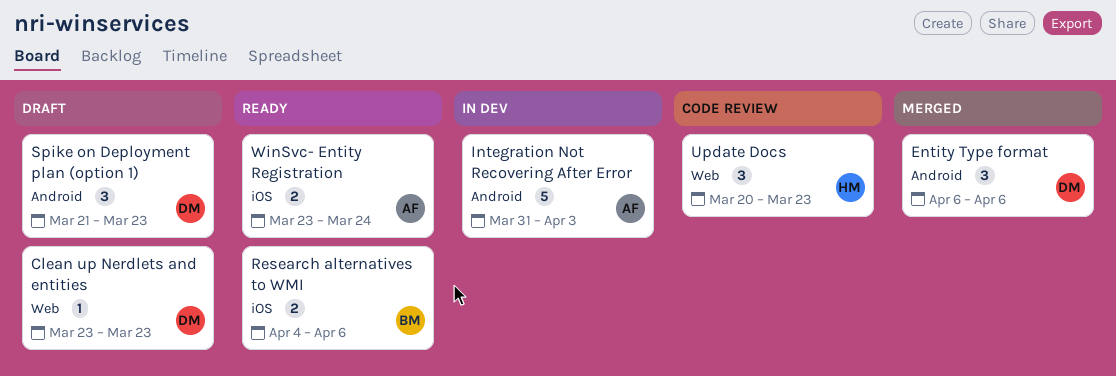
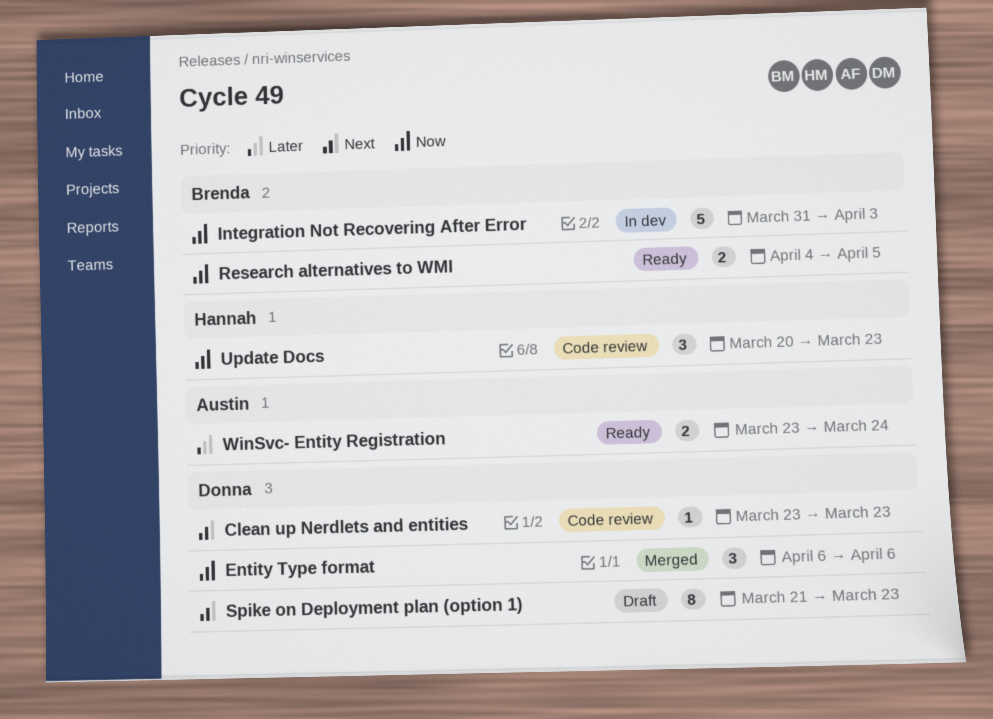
Clean up Nerdlets and entities, status: Draft -> Code review
Integration Not Recovering After Error, owner: Austin -> Brenda
Research alternatives to WMI, due: Apr 6 -> Apr 5
Spike on Deployment plan (option 1), estimate: 3 -> 8

